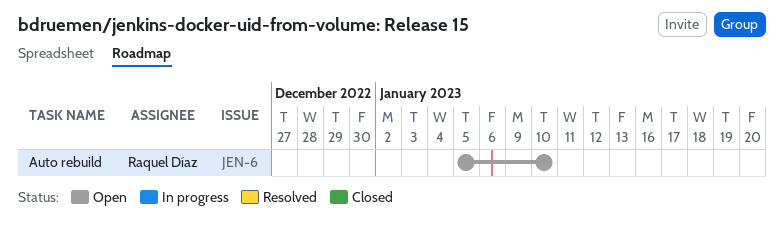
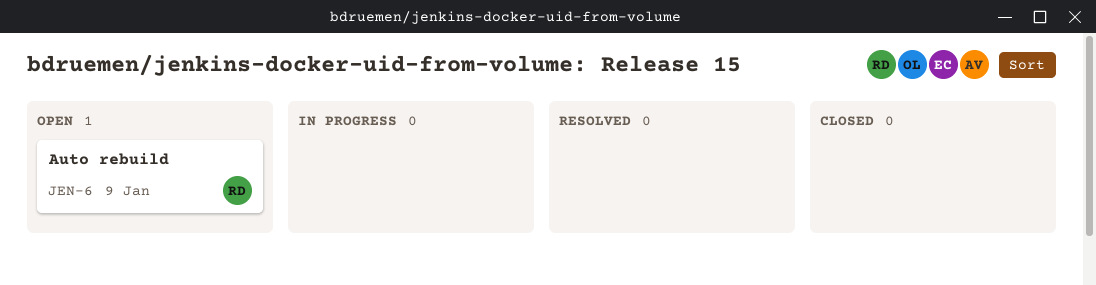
JEN-6, due: Jan 10 -> Jan 9

